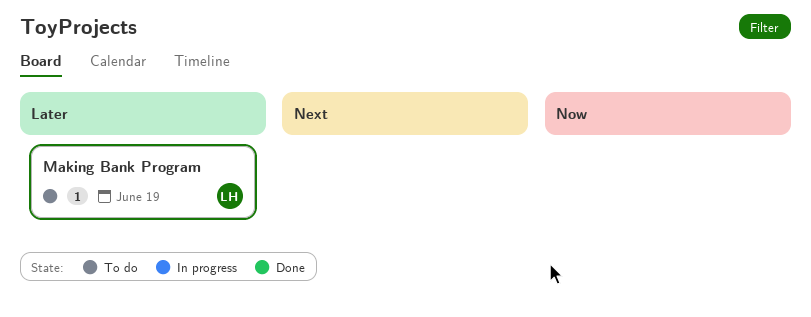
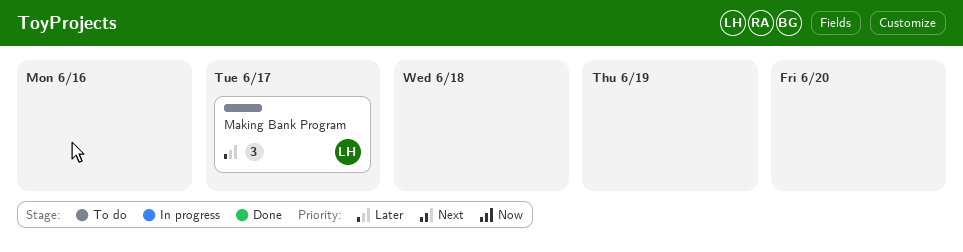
Making Bank Program, estimate: 1 -> 3
Making Bank Program, due: Jun 19 -> Jun 17

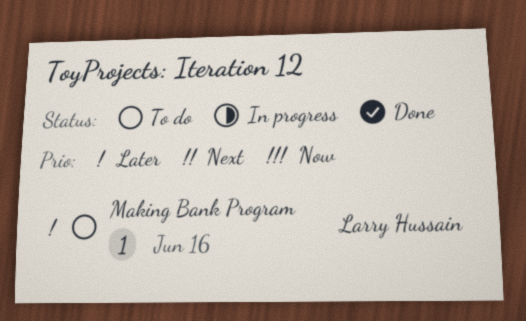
Making Bank Program, estimate: 3 -> 1
Making Bank Program, due: Jun 17 -> Jun 16

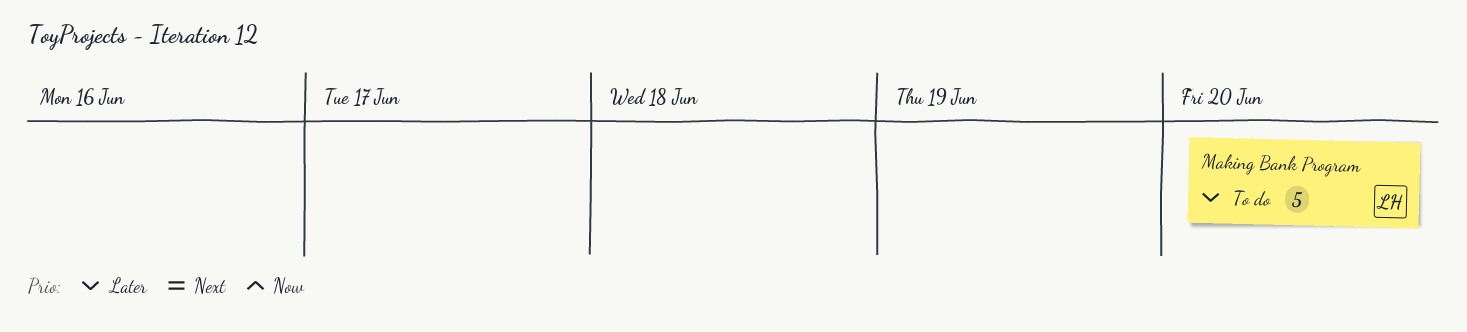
Making Bank Program, estimate: 1 -> 5
Making Bank Program, due: Jun 16 -> Jun 20

